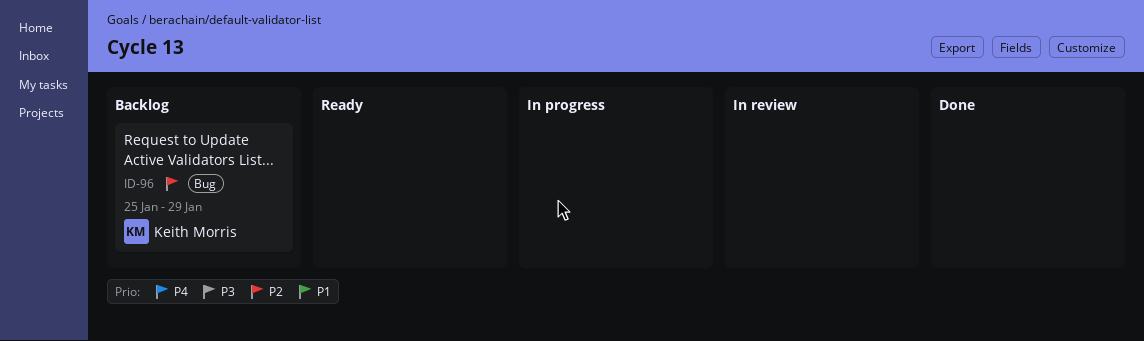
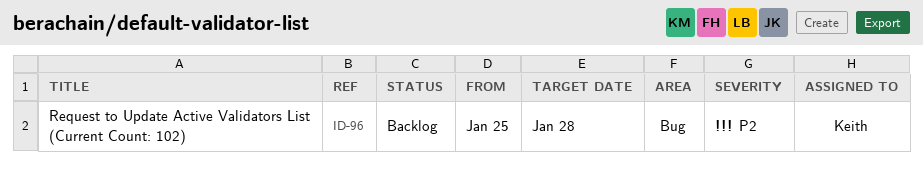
ID-96, due: Jan 29 -> Jan 28

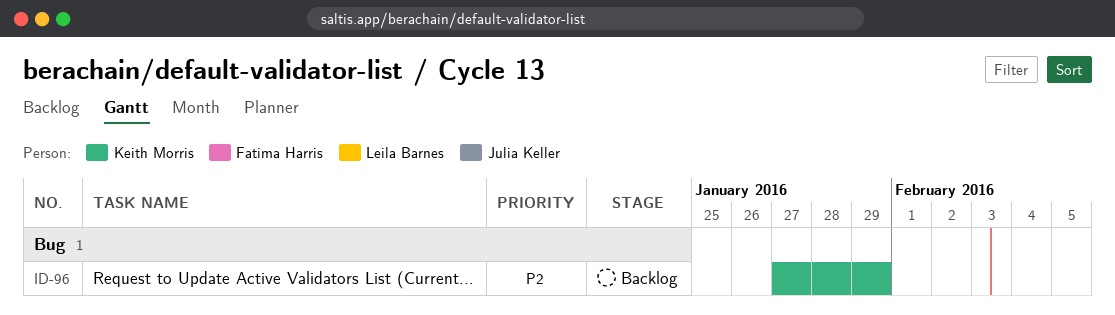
ID-96, start: Jan 25 -> Jan 27
ID-96, due: Jan 28 -> Jan 29

